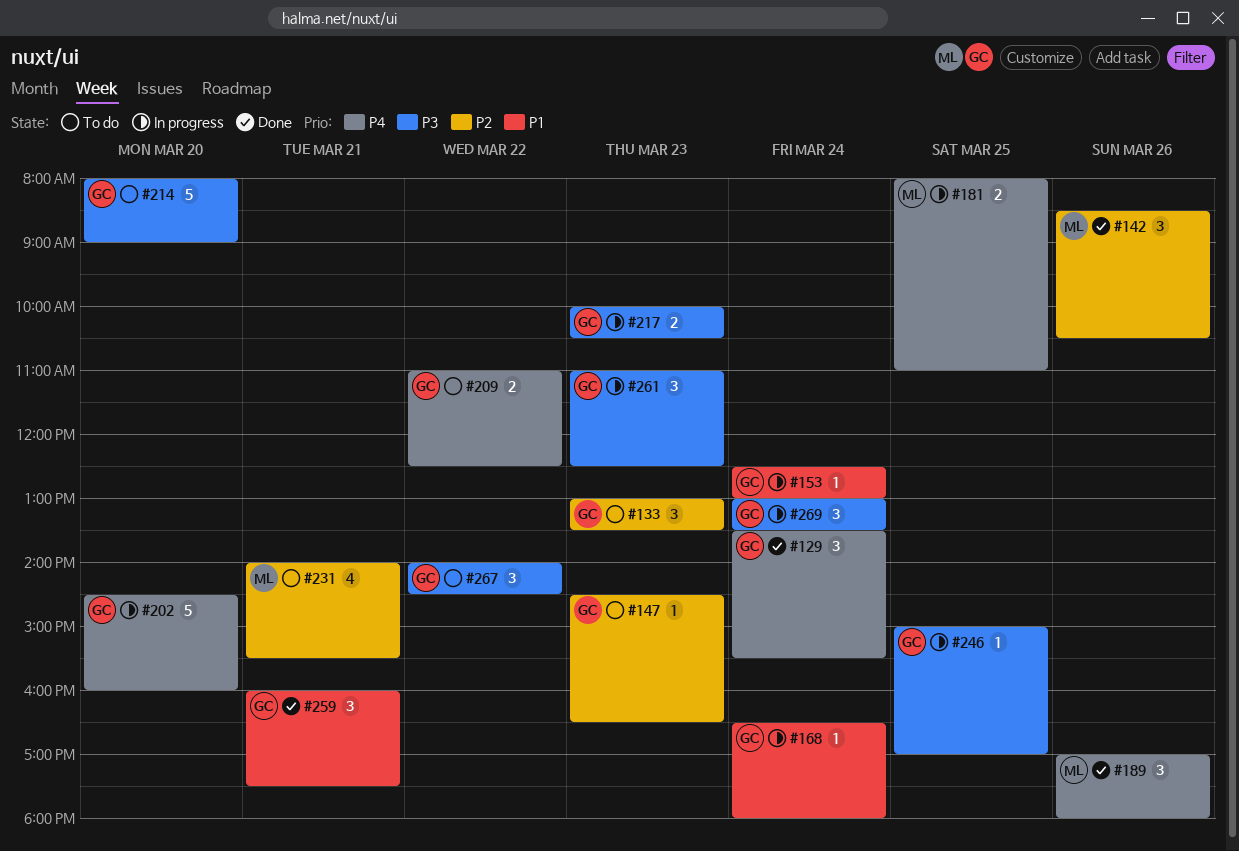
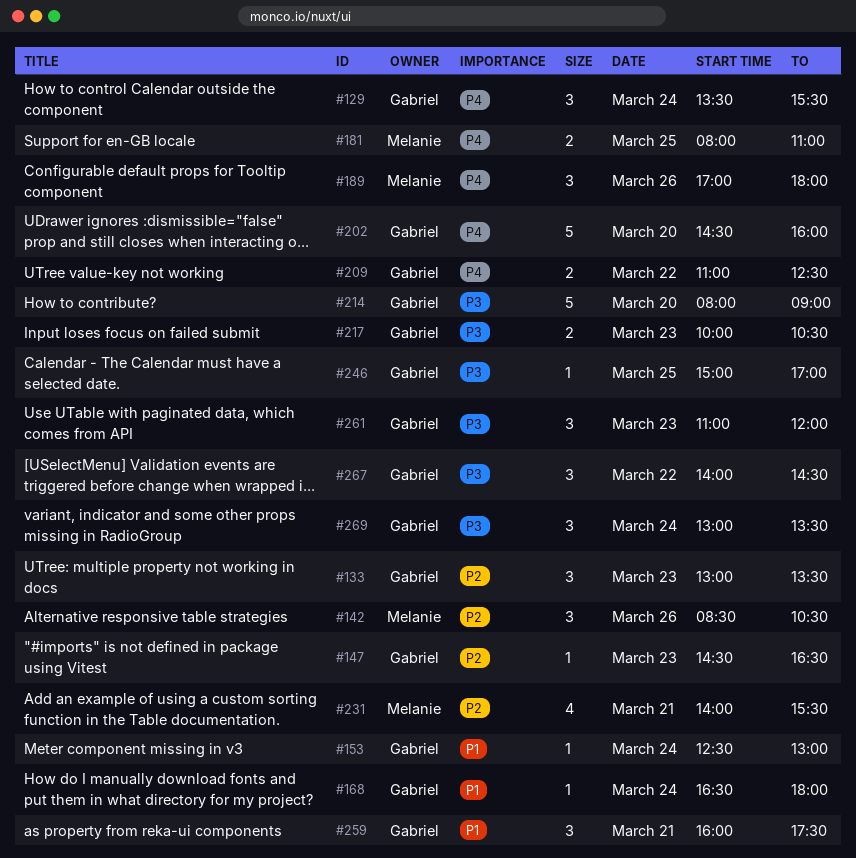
#261, ends: 12:30 -> 12:00

